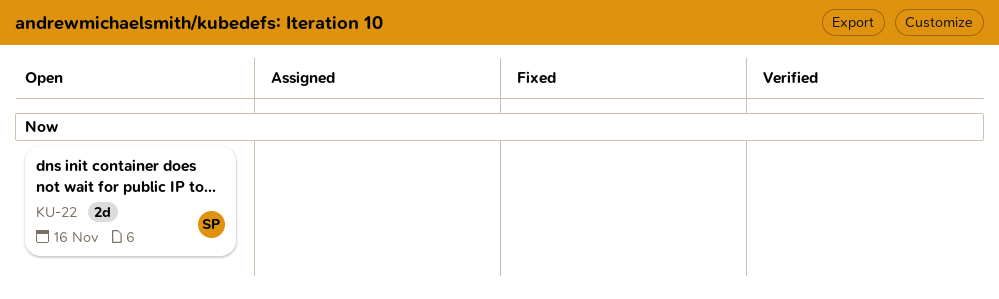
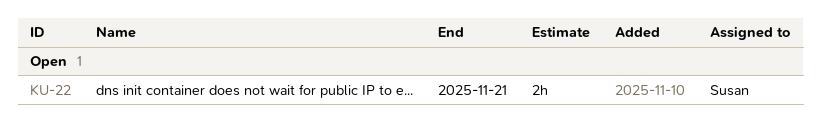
KU-22, estimate: 2d -> 2h
KU-22, due: Nov 16 -> Nov 21

